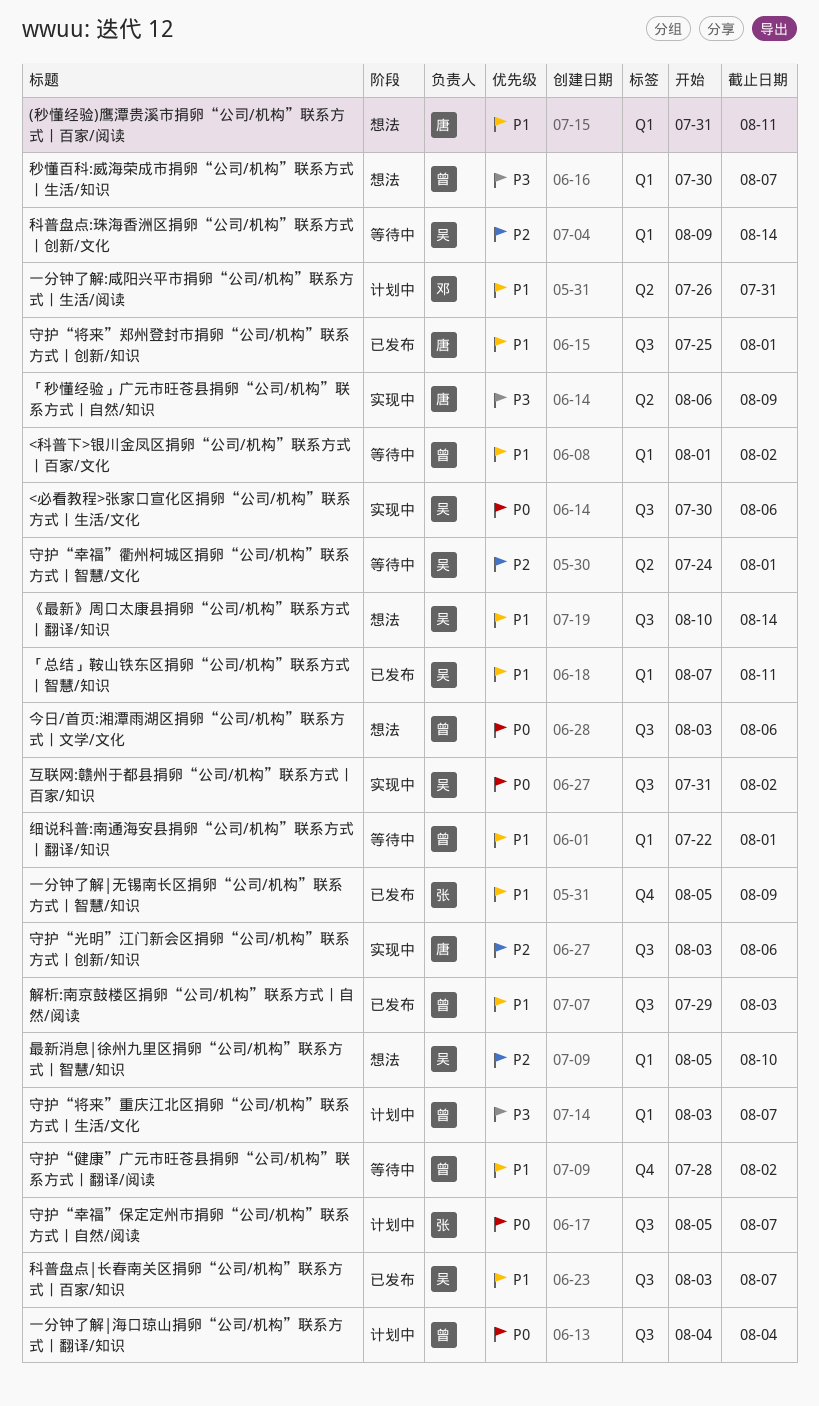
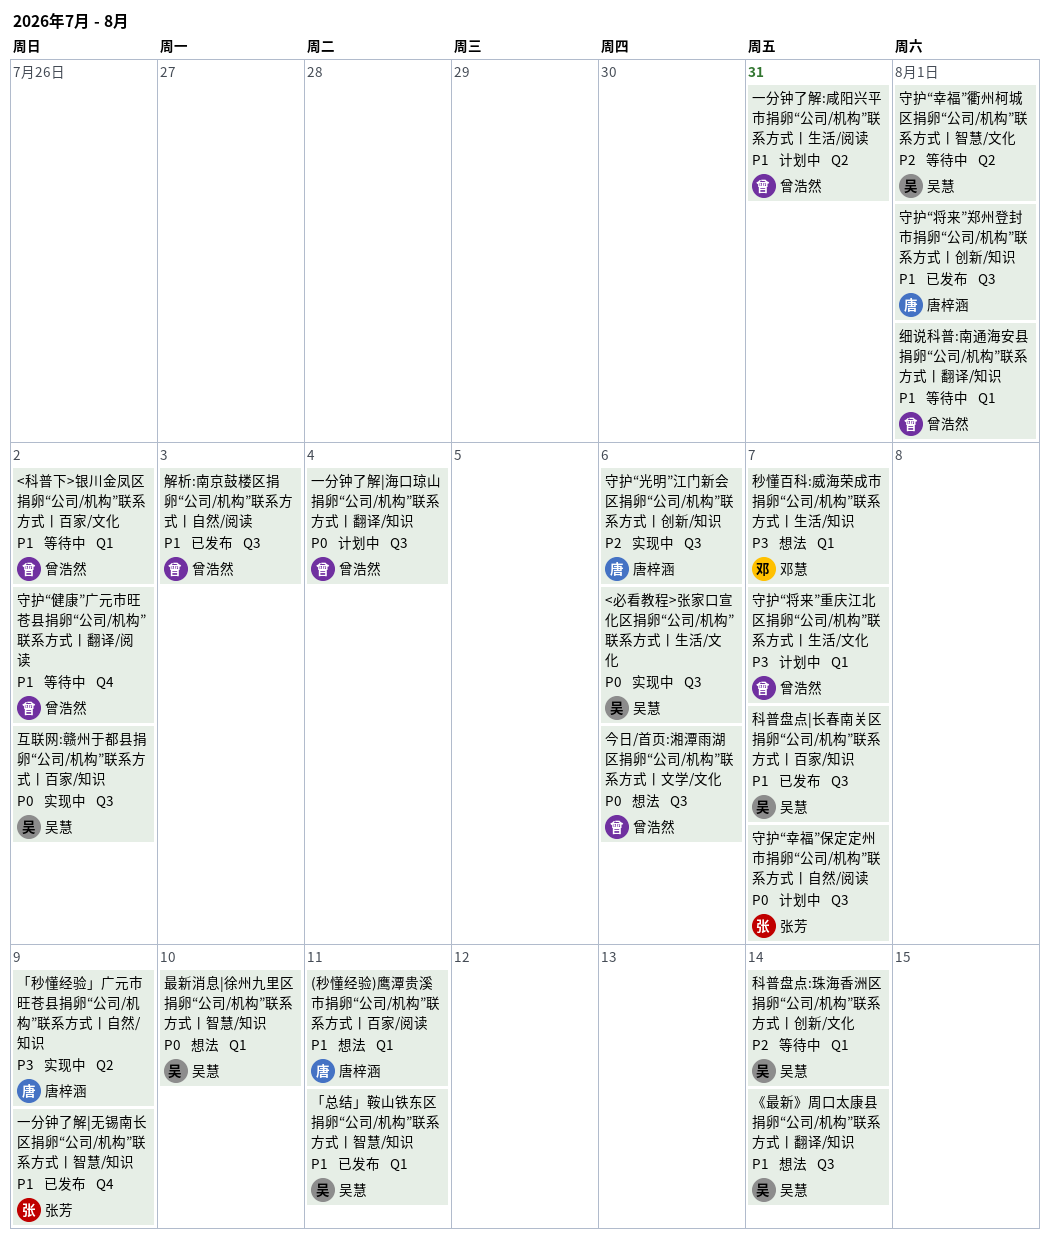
一分钟了解:咸阳兴平市捐卵“公司/机构”联系方式丨生活/阅读, owner: 邓慧 -> 曾浩然
最新消息|徐州九里区捐卵“公司/机构”联系方式丨智慧/知识, priority: P2 -> P0
秒懂百科:威海荣成市捐卵“公司/机构”联系方式丨生活/知识, owner: 曾浩然 -> 邓慧

